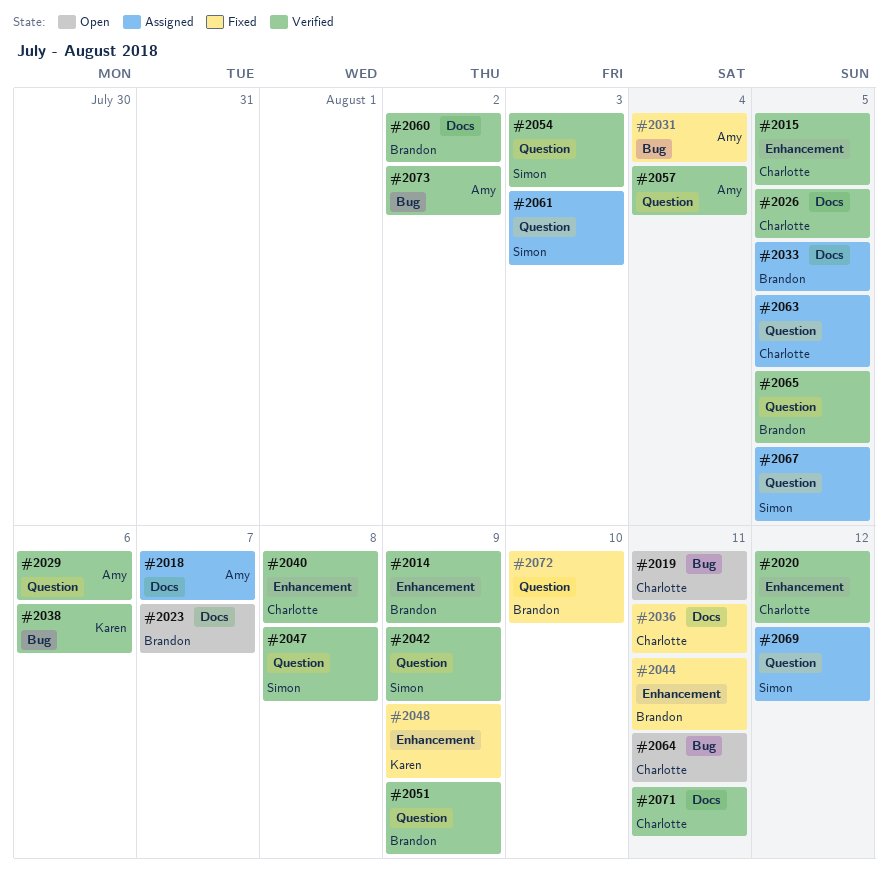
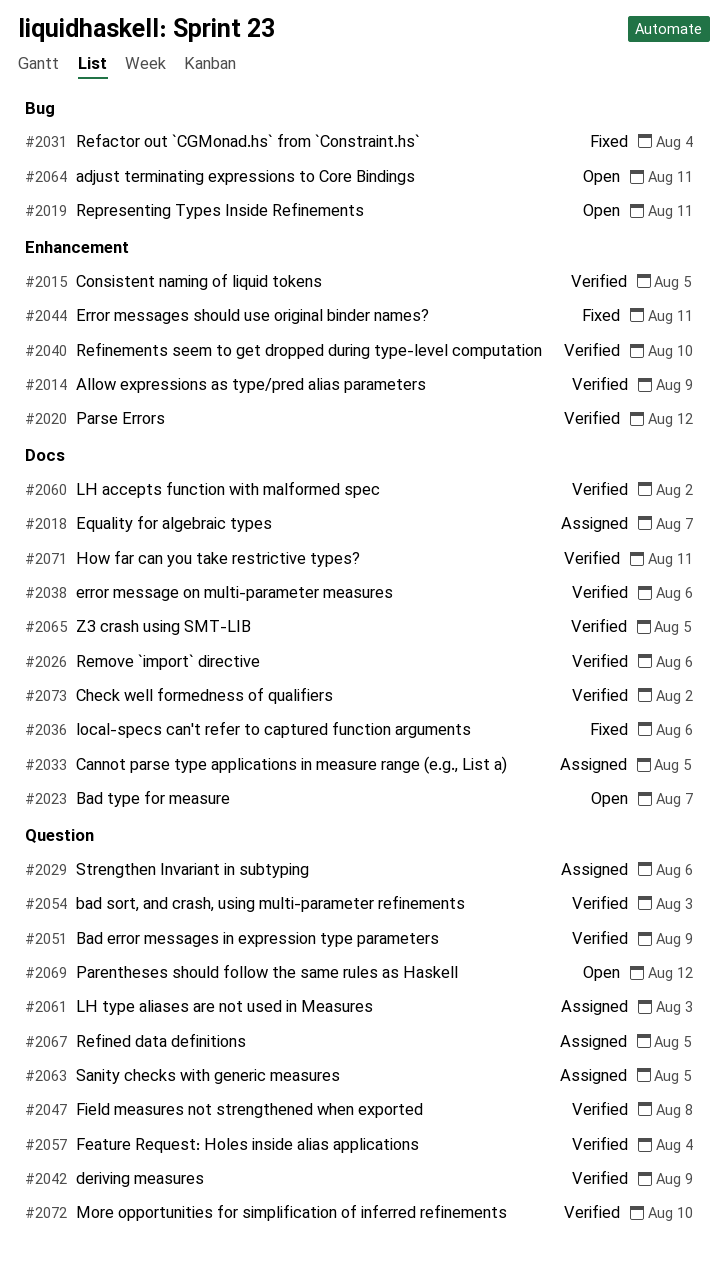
#2026, due: Aug 5 -> Aug 6
#2029, status: Verified -> Assigned
#2036, due: Aug 11 -> Aug 6
#2038, label: Bug -> Docs
#2040, due: Aug 8 -> Aug 10
#2048: present -> none
#2065, label: Question -> Docs
#2069, status: Assigned -> Open
#2072, status: Fixed -> Verified
#2073, label: Bug -> Docs

